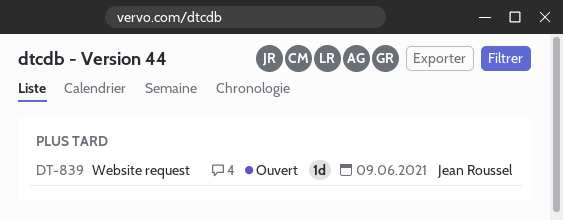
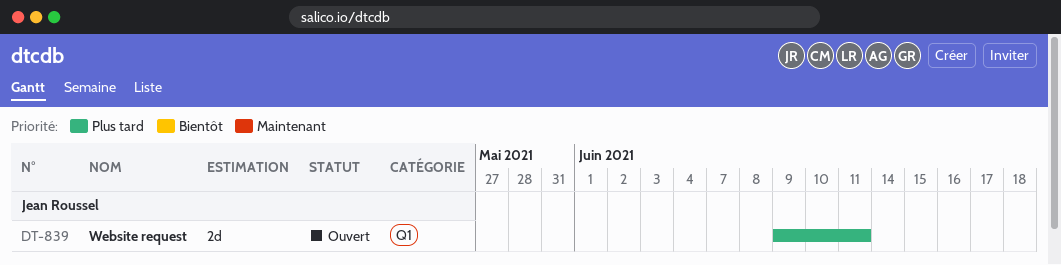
DT-839, estimate: 1d -> 2d
DT-839, due: Jun 9 -> Jun 11

